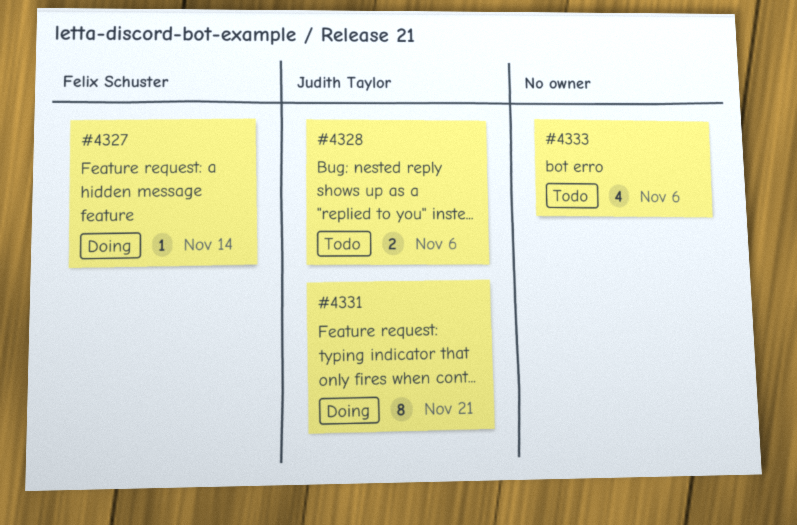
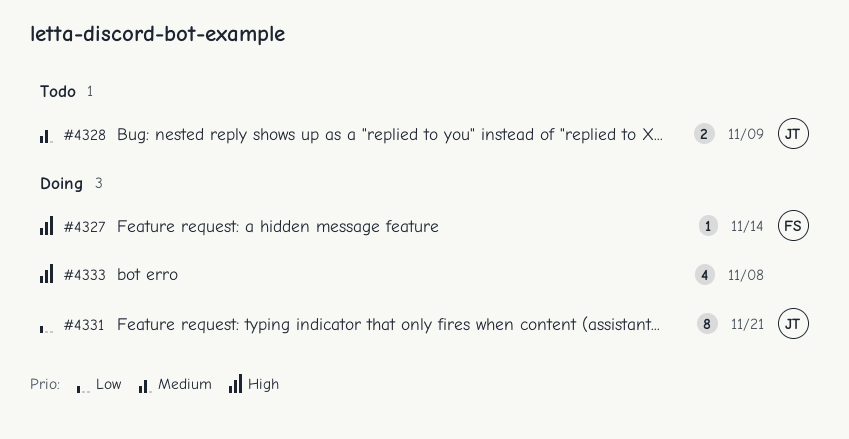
#4328, due: Nov 6 -> Nov 9
#4333, status: Todo -> Doing
#4333, due: Nov 6 -> Nov 8

